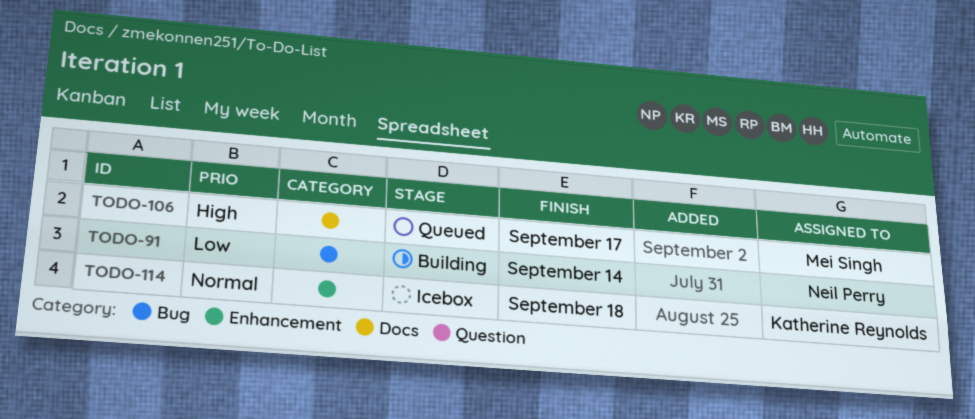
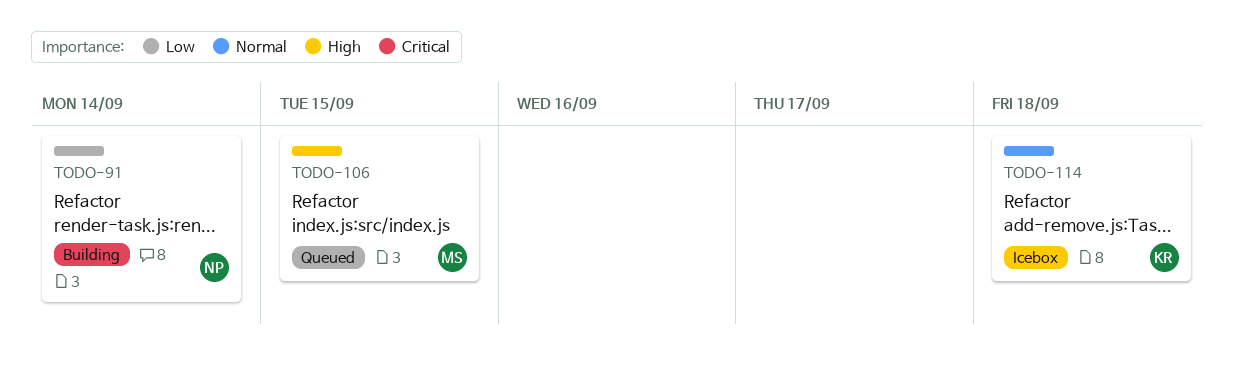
TODO-106, due: Sep 17 -> Sep 15

